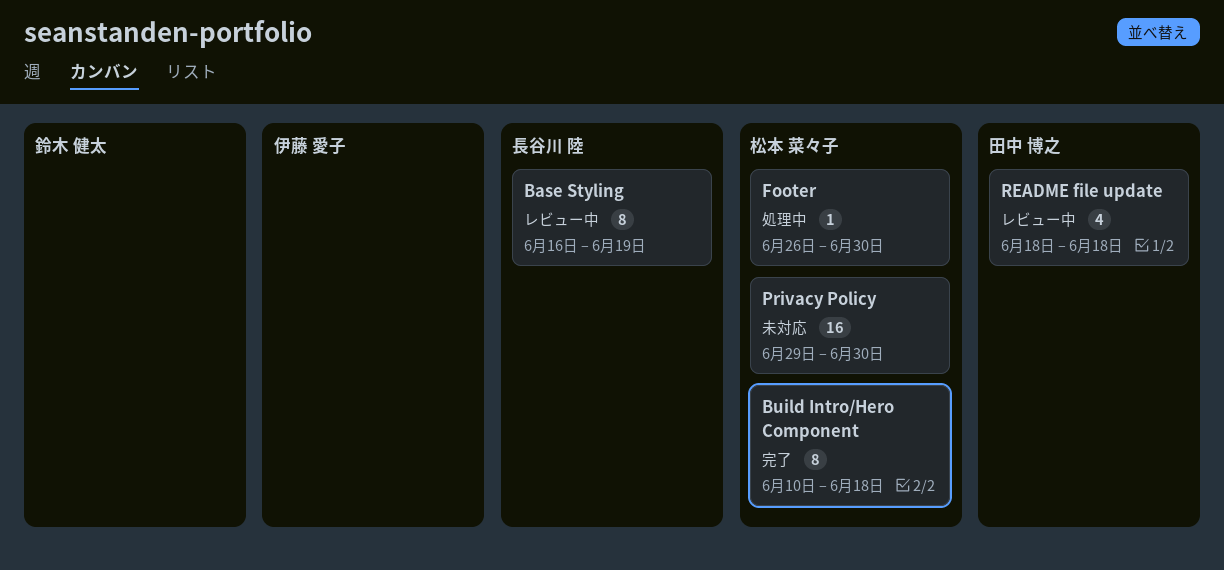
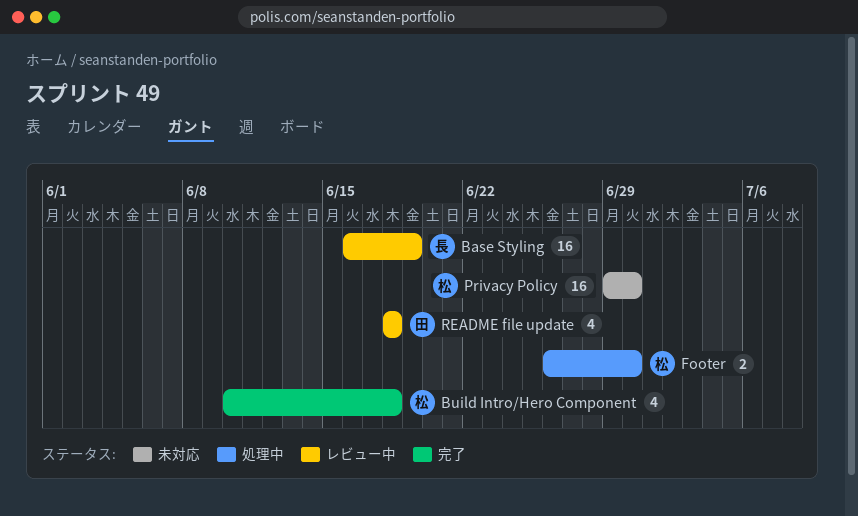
Base Styling, estimate: 8 -> 16
Build Intro/Hero Component, estimate: 8 -> 4
Footer, estimate: 1 -> 2

